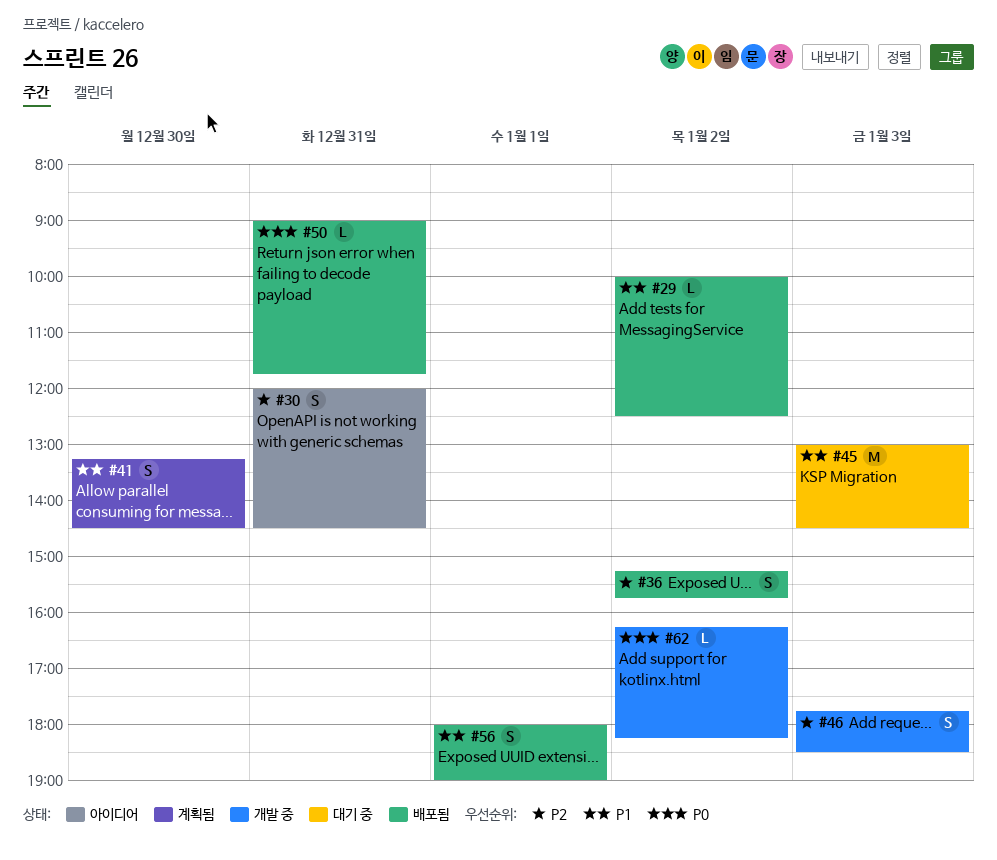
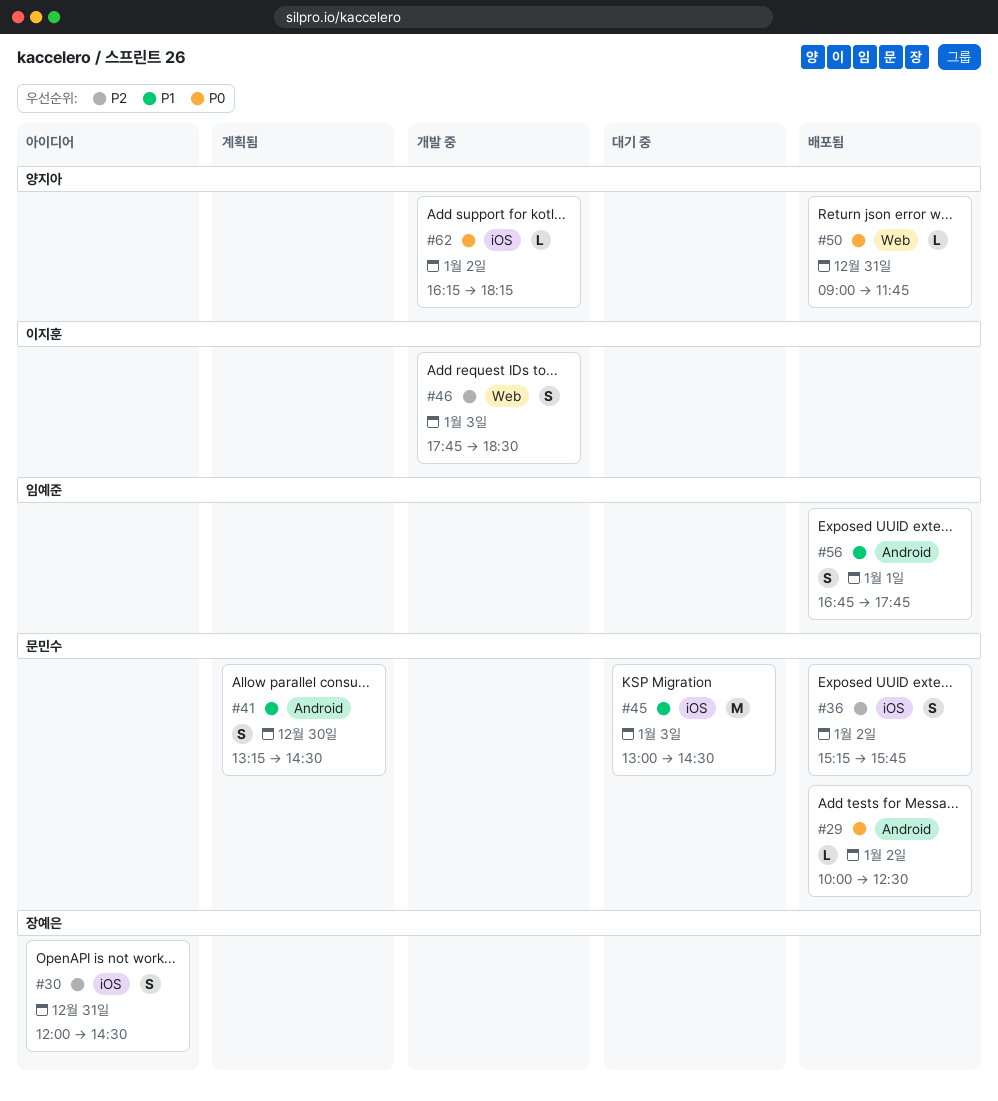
#29, priority: P1 -> P0
#56, begins: 18:00 -> 16:45
#56, ends: 19:00 -> 17:45

